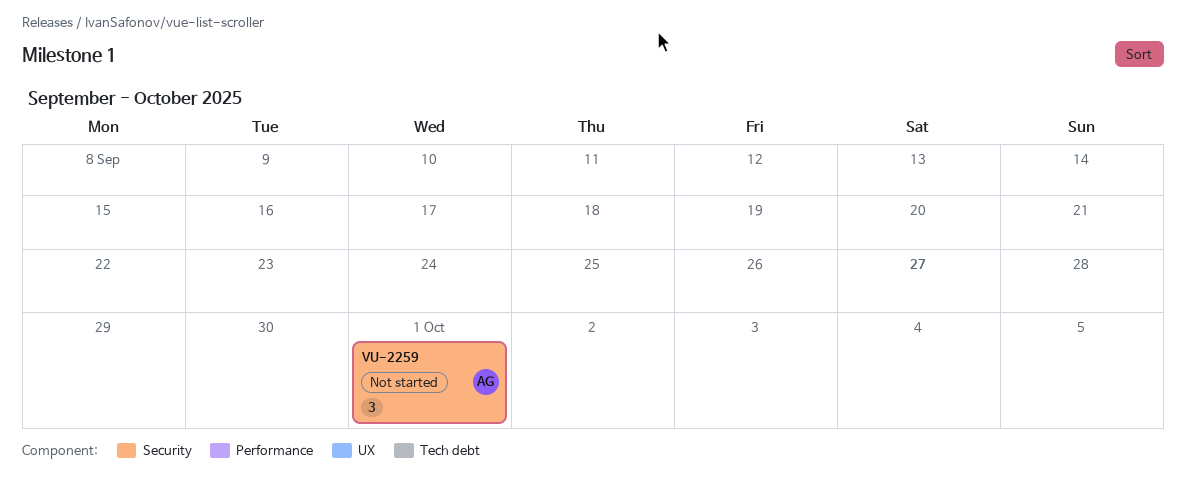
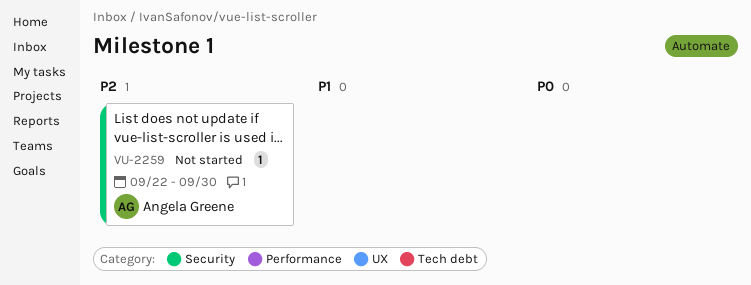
VU-2259, estimate: 3 -> 1
VU-2259, due: Oct 1 -> Sep 30

